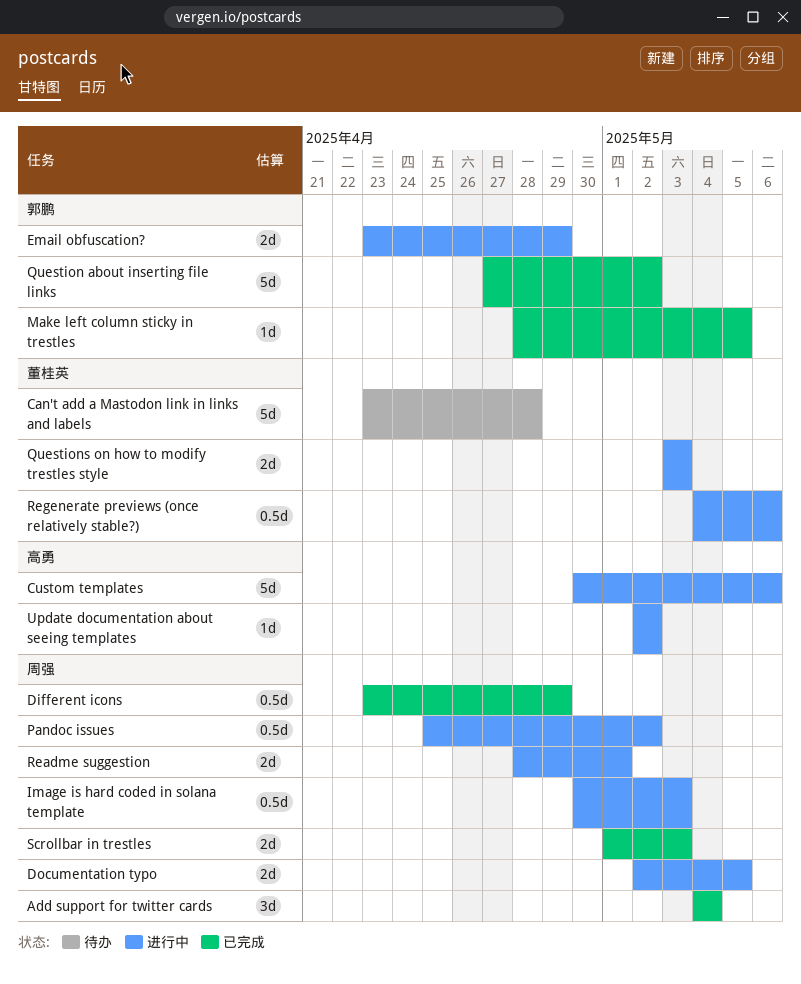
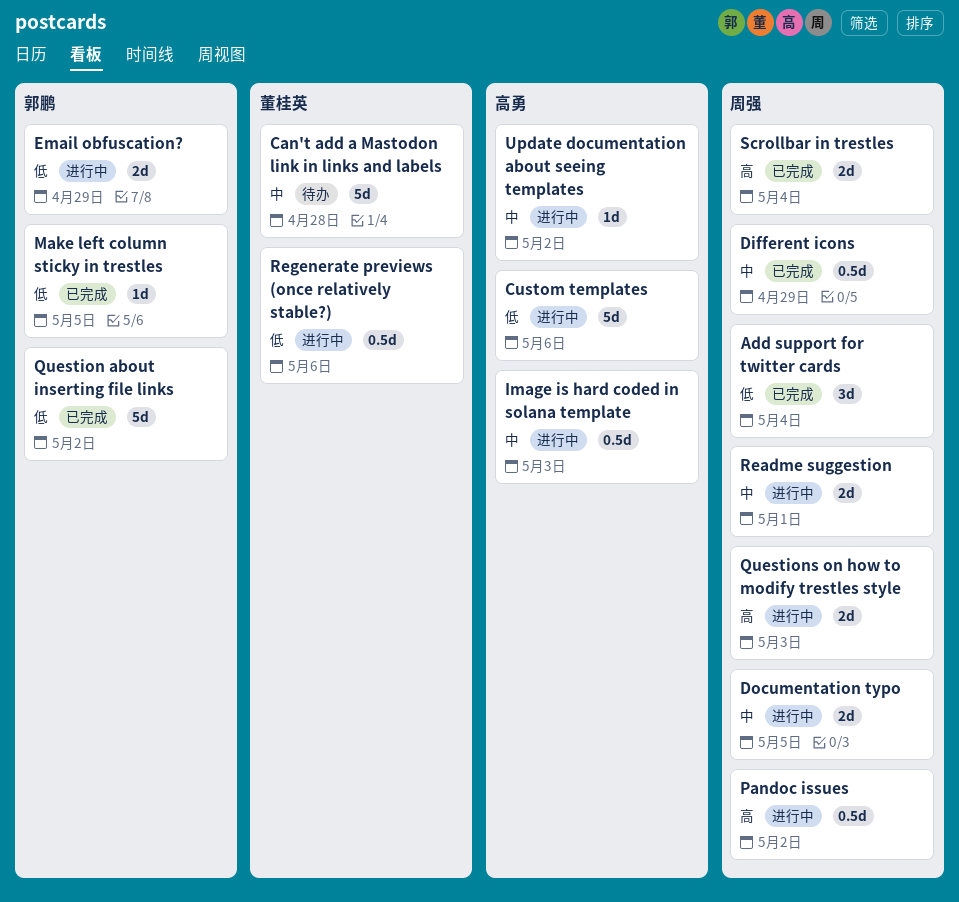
Image is hard coded in solana template, owner: 周强 -> 高勇
Questions on how to modify trestles style, owner: 董桂英 -> 周强
Scrollbar in trestles, due: May 3 -> May 4

